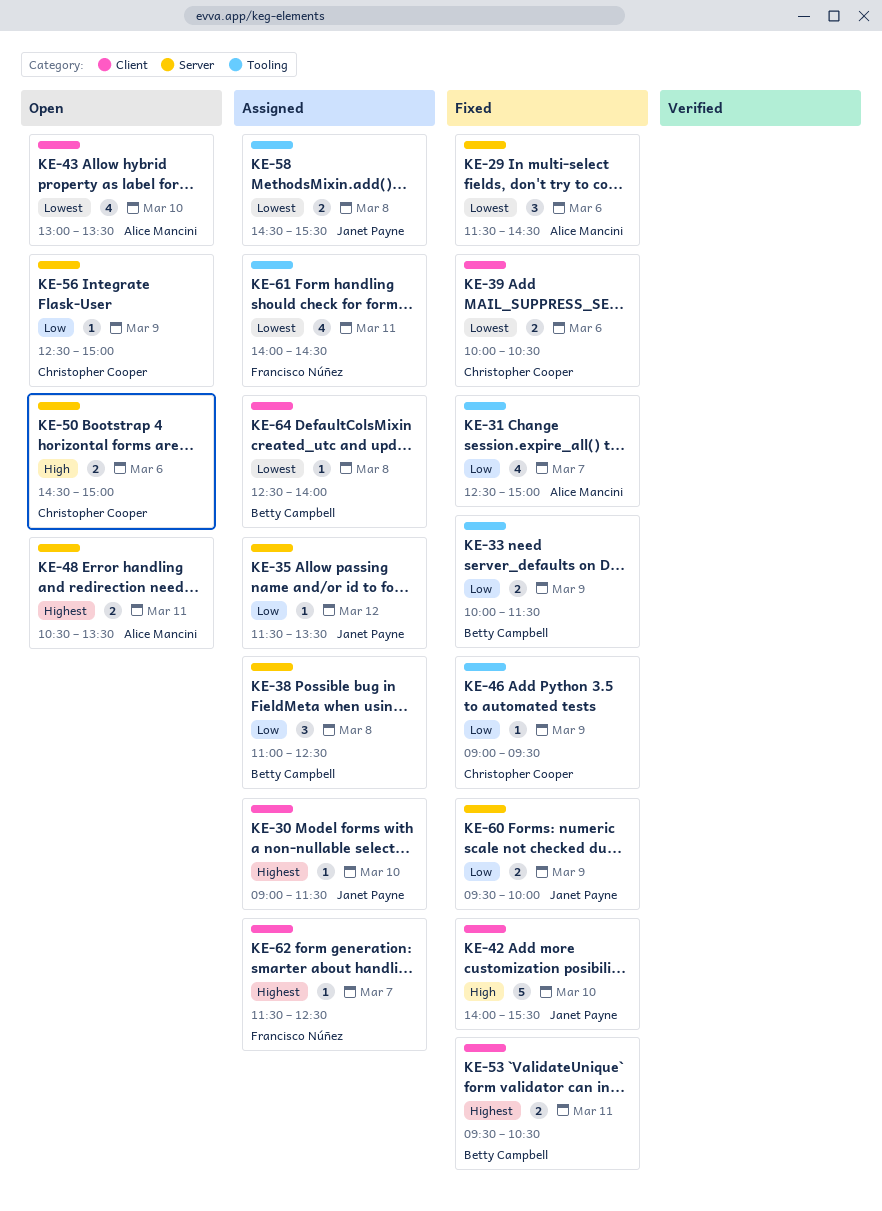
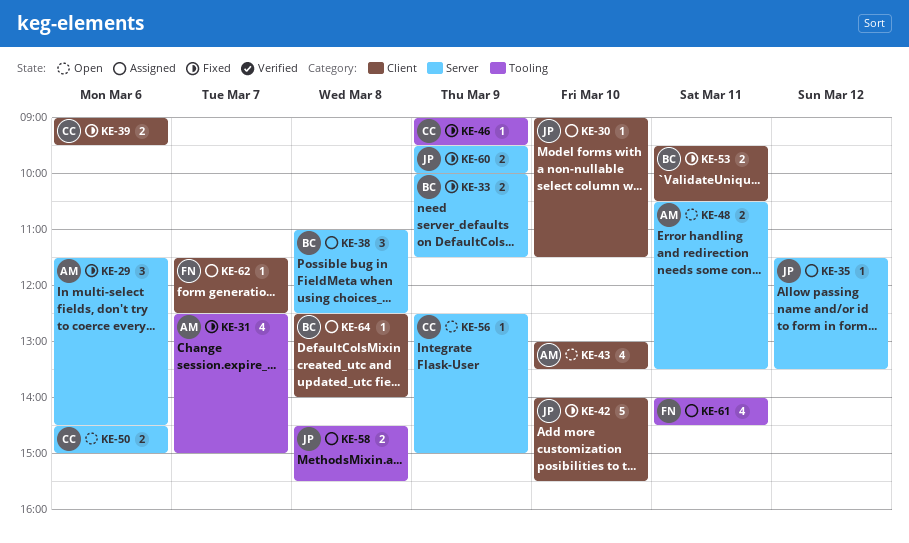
KE-33, label: Tooling -> Server
KE-39, begins: 10:00 -> 09:00
KE-39, ends: 10:30 -> 09:30

